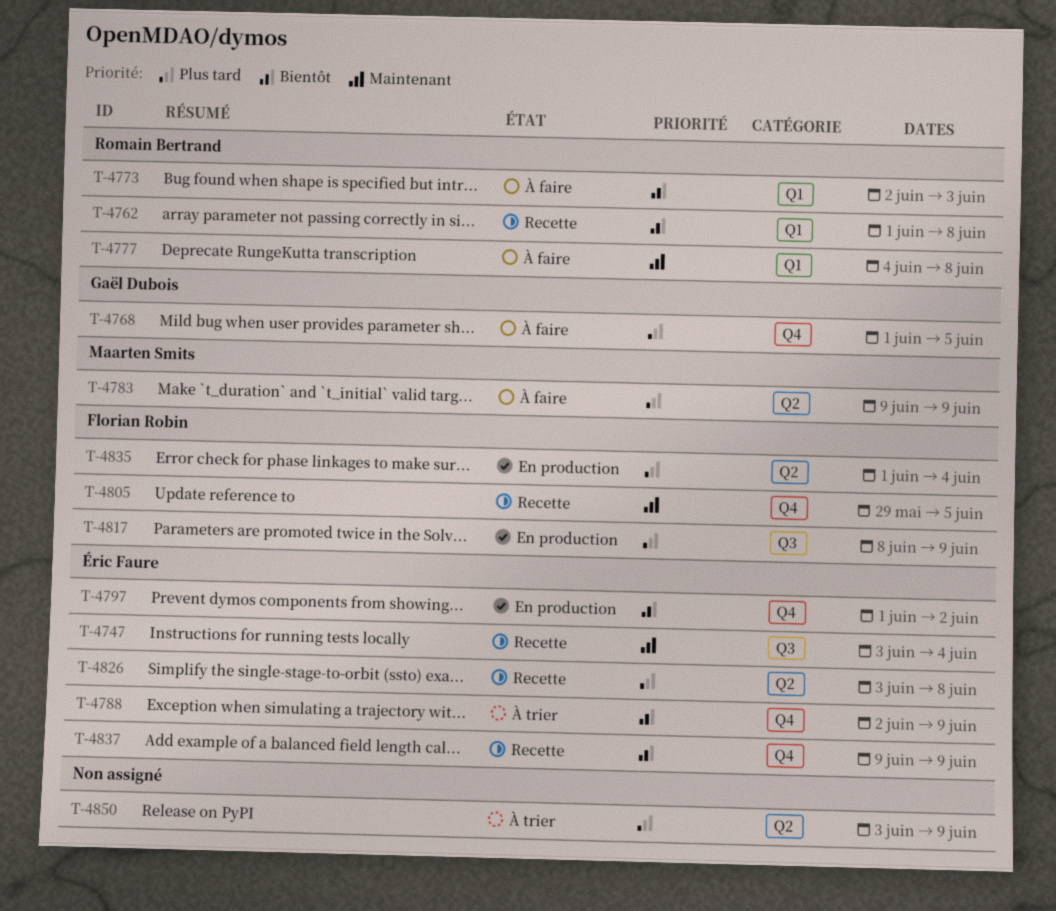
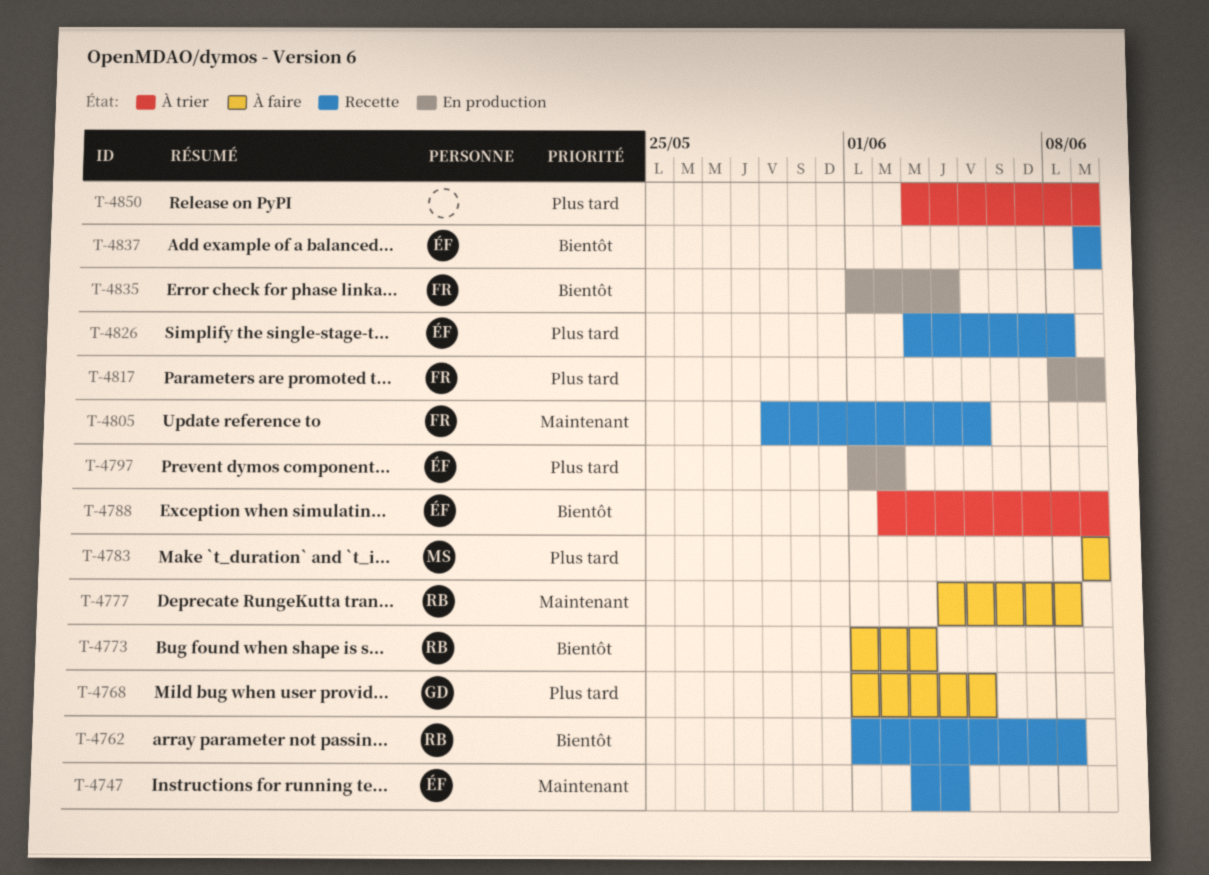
T-4773, start: Jun 2 -> Jun 1
T-4797, priority: Bientôt -> Plus tard
T-4835, priority: Plus tard -> Bientôt

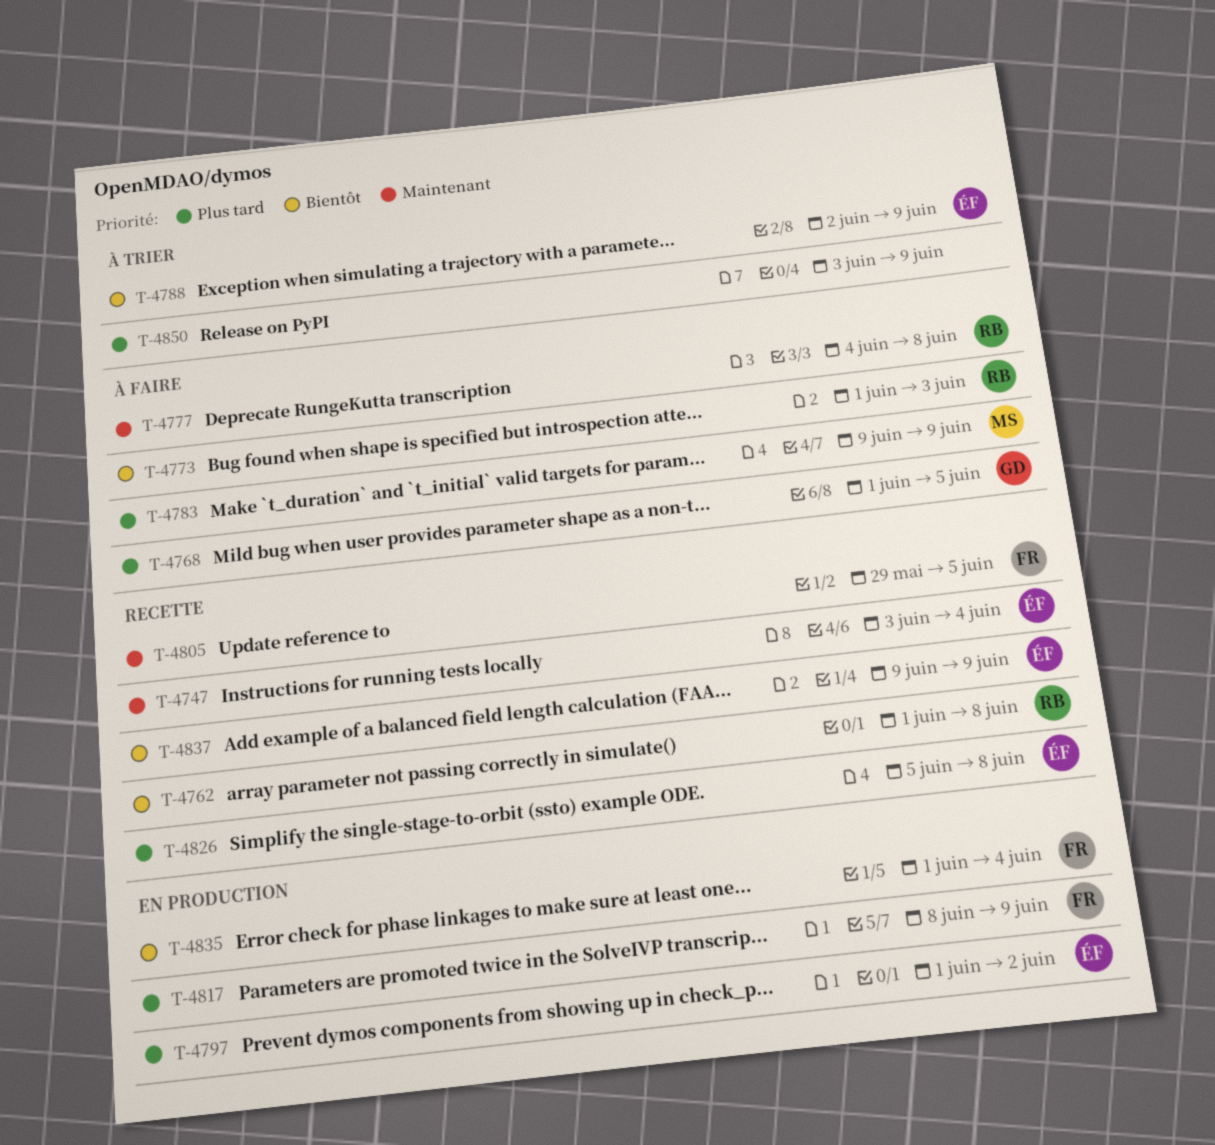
T-4826, start: Jun 3 -> Jun 5

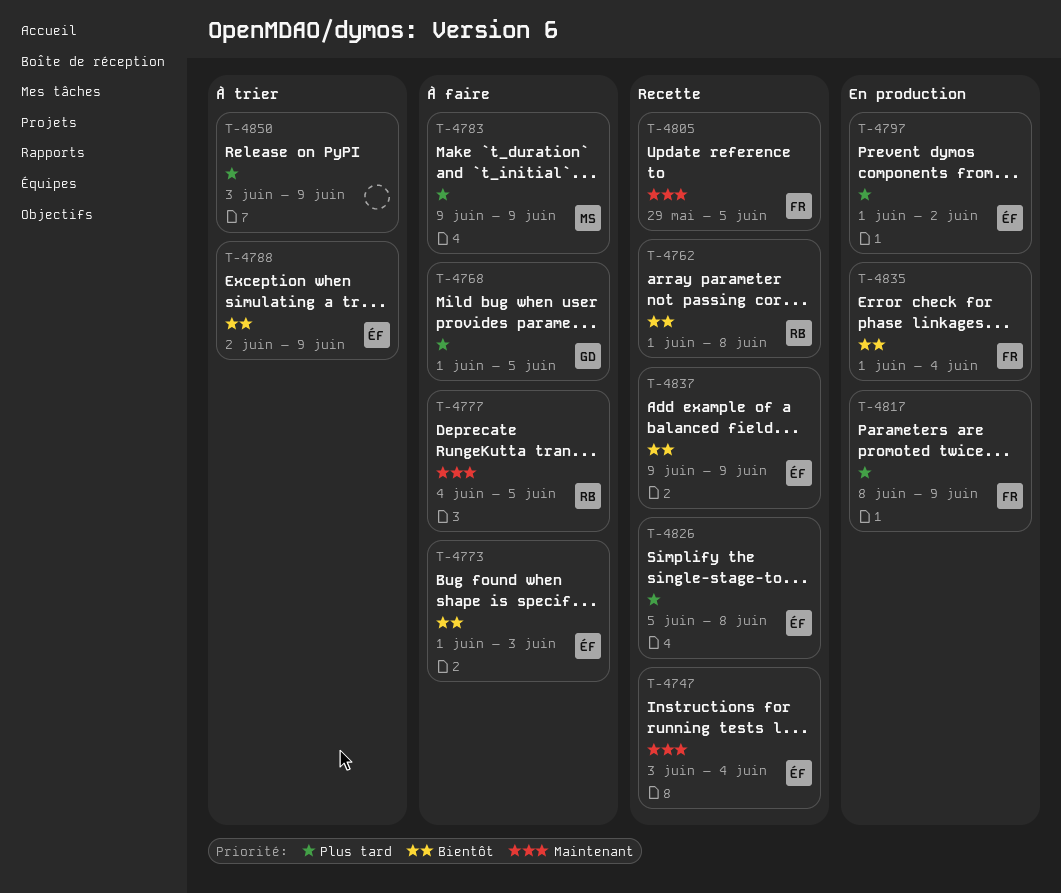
T-4773, owner: RB -> ÉF
T-4777, due: Jun 8 -> Jun 5

